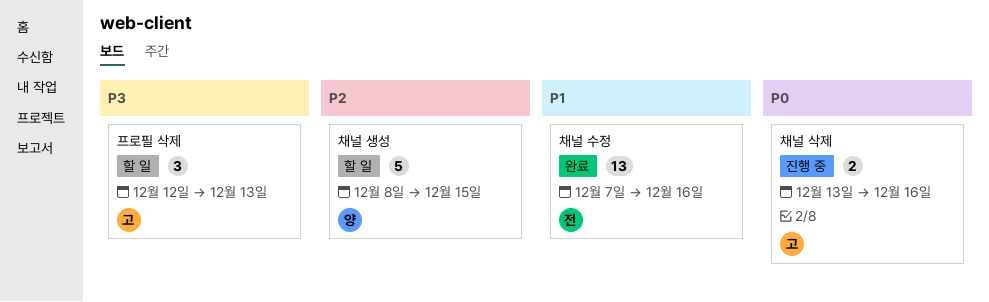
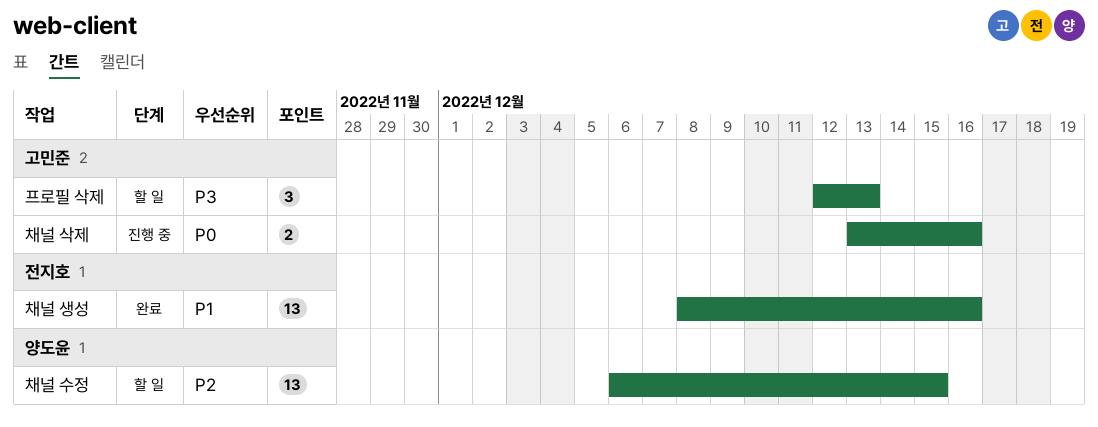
채널 생성, status: 할 일 -> 완료
채널 생성, owner: 양도윤 -> 전지호
채널 생성, priority: P2 -> P1
채널 생성, estimate: 5 -> 13
채널 생성, due: Dec 15 -> Dec 16
채널 수정, status: 완료 -> 할 일
채널 수정, owner: 전지호 -> 양도윤
채널 수정, priority: P1 -> P2
채널 수정, start: Dec 7 -> Dec 6
채널 수정, due: Dec 16 -> Dec 15

